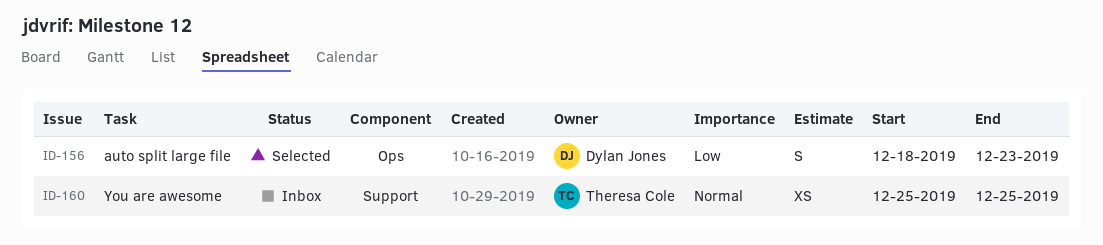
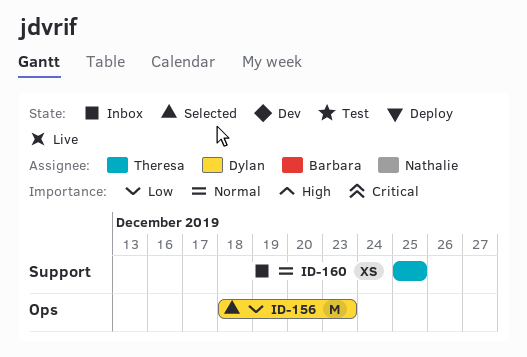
ID-156, estimate: S -> M

